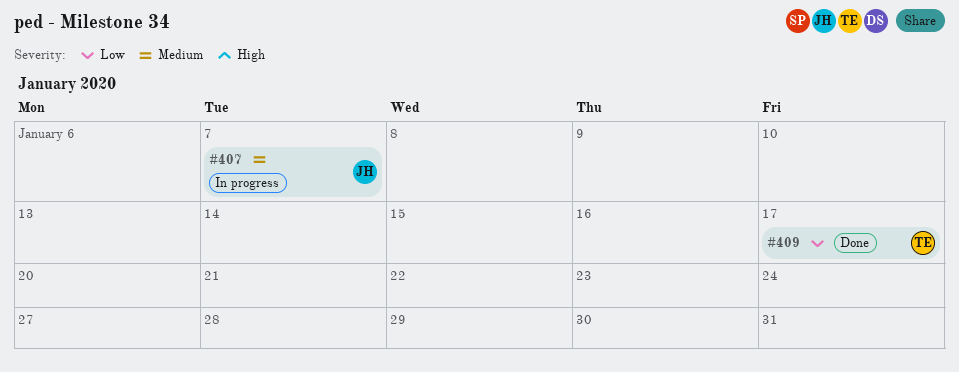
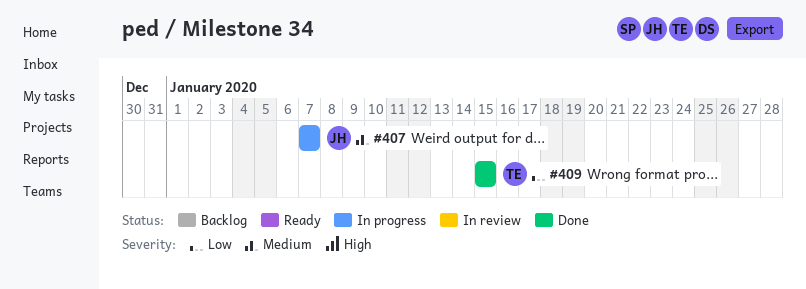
#409, due: Jan 17 -> Jan 15

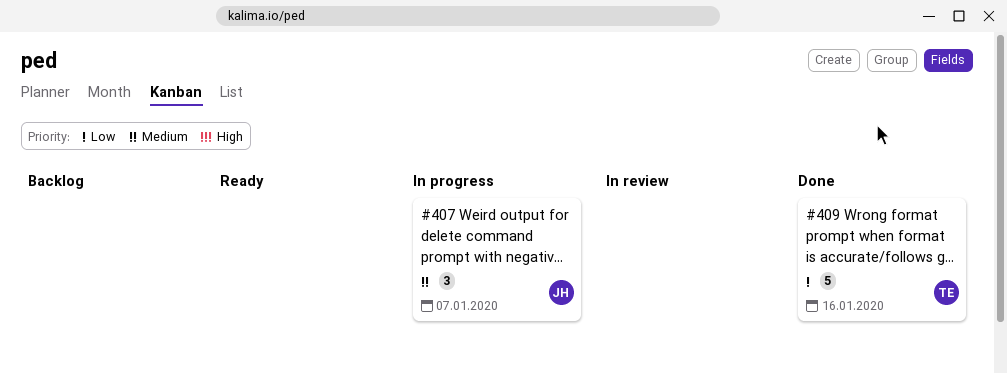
#409, due: Jan 15 -> Jan 16

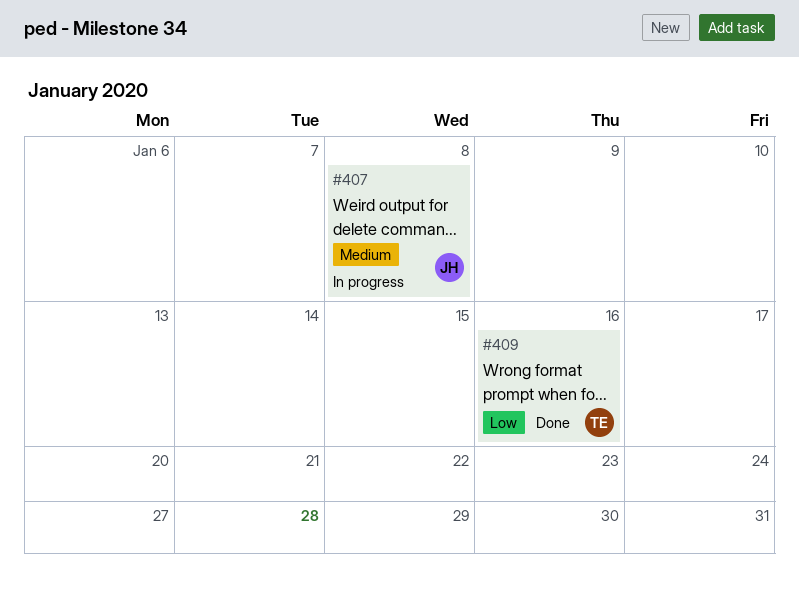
#407, due: Jan 7 -> Jan 8

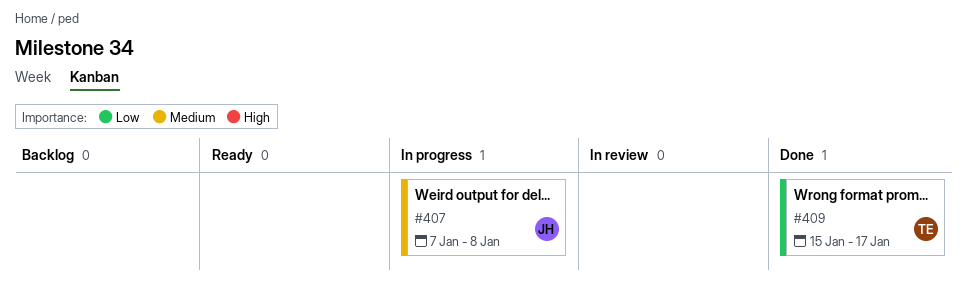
#409, due: Jan 16 -> Jan 17

